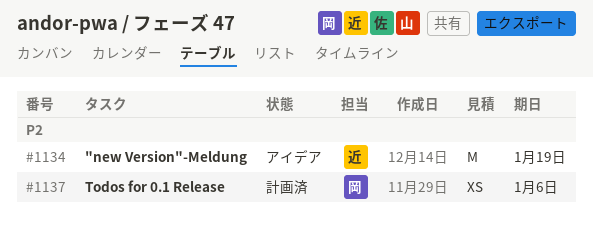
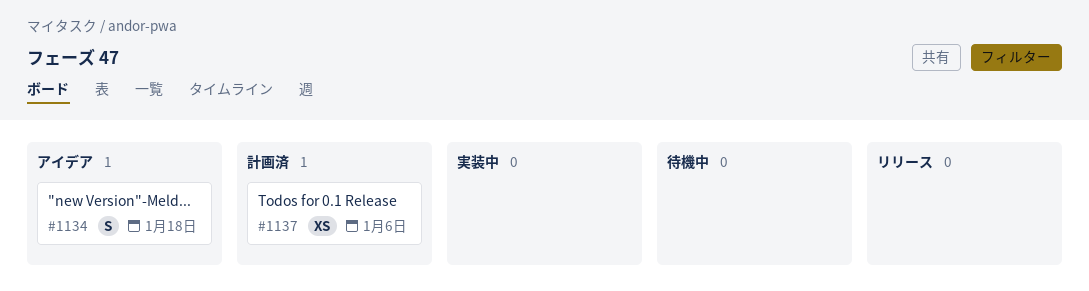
#1134, estimate: M -> S
#1134, due: Jan 19 -> Jan 18

